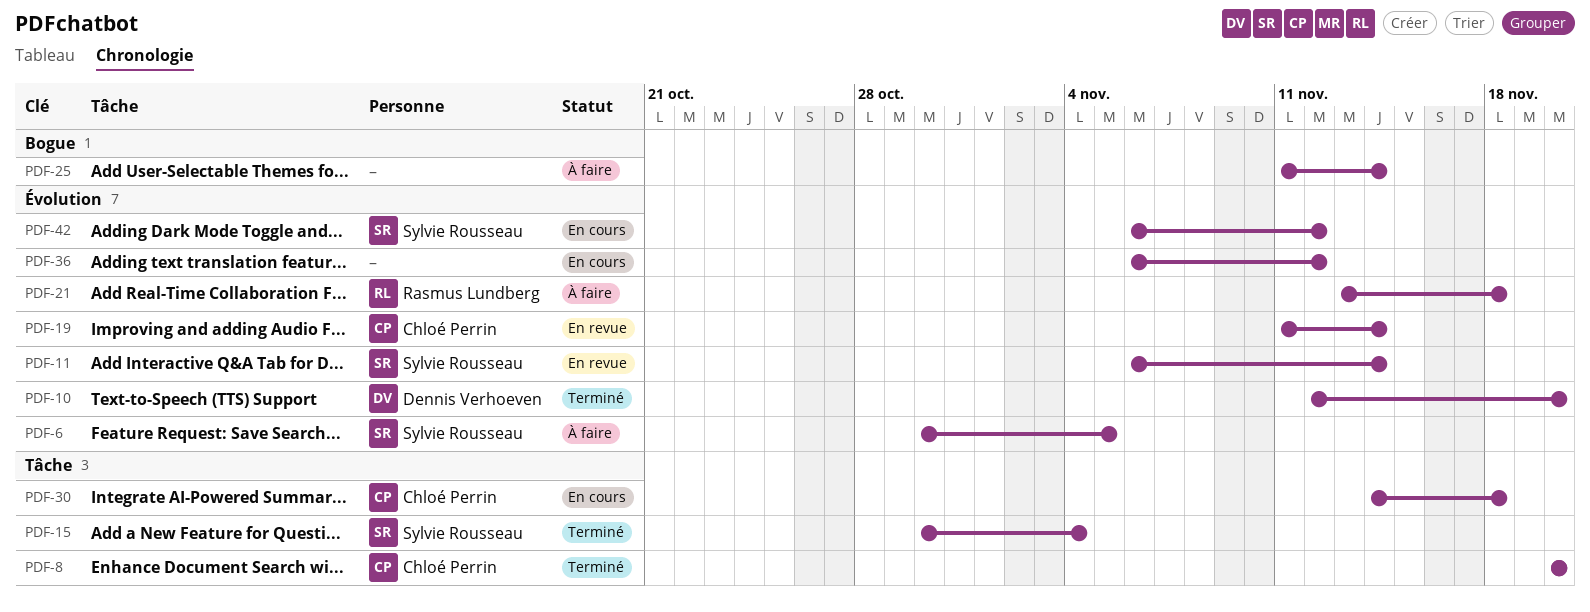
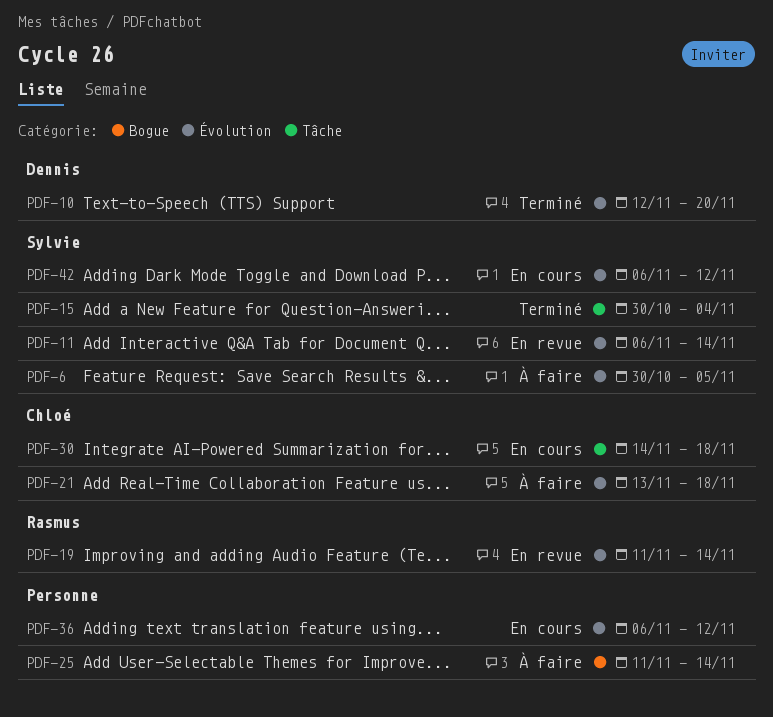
PDF-8: present -> none
PDF-19, owner: Chloé Perrin -> Rasmus Lundberg
PDF-21, owner: Rasmus Lundberg -> Chloé Perrin

